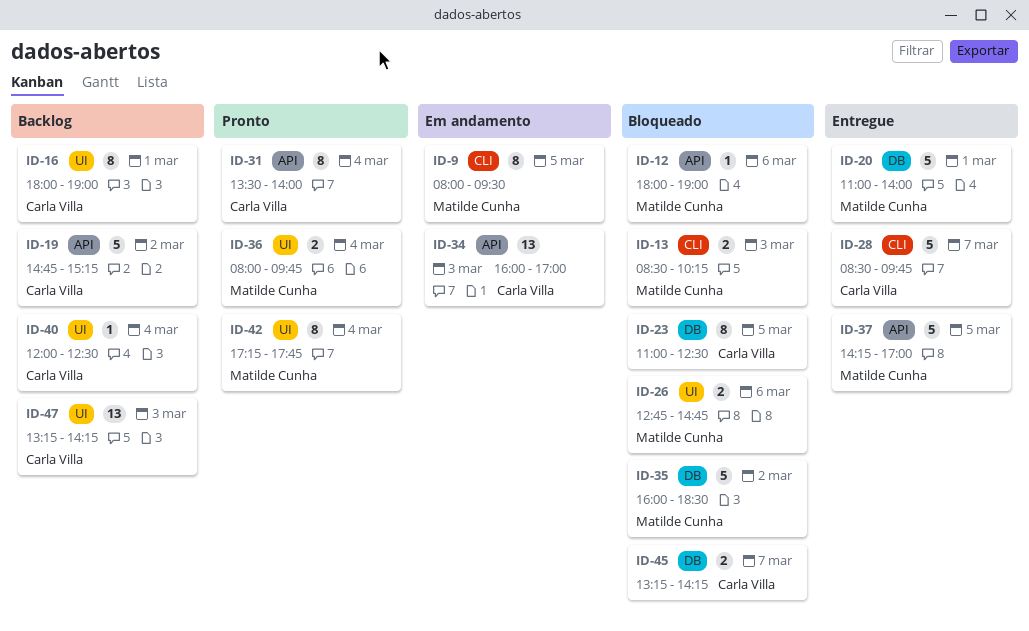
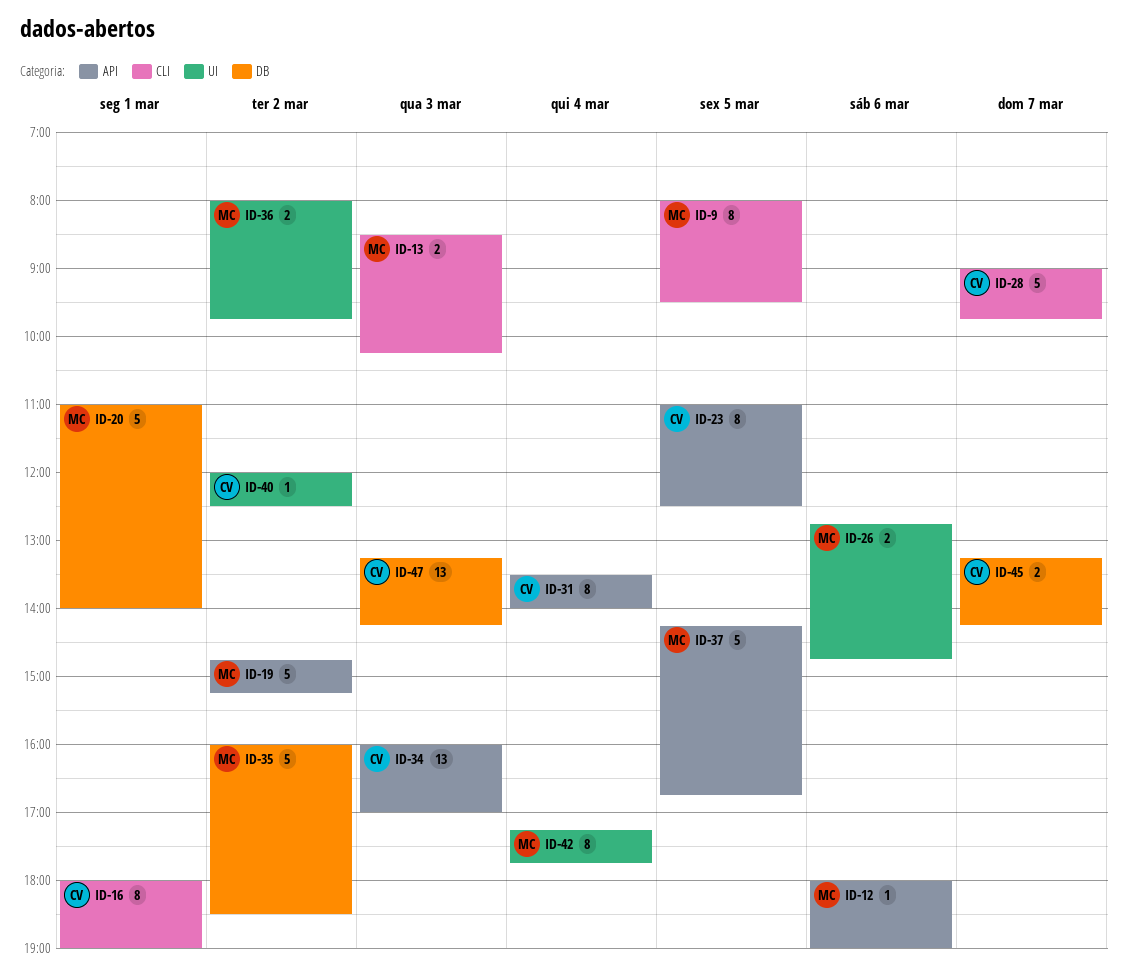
ID-16, label: UI -> CLI
ID-19, owner: Carla Villa -> Matilde Cunha
ID-23, label: DB -> API
ID-28, begins: 08:30 -> 09:00
ID-36, day: Mar 4 -> Mar 2
ID-37, ends: 17:00 -> 16:45
ID-40, day: Mar 4 -> Mar 2
ID-47, label: UI -> DB

